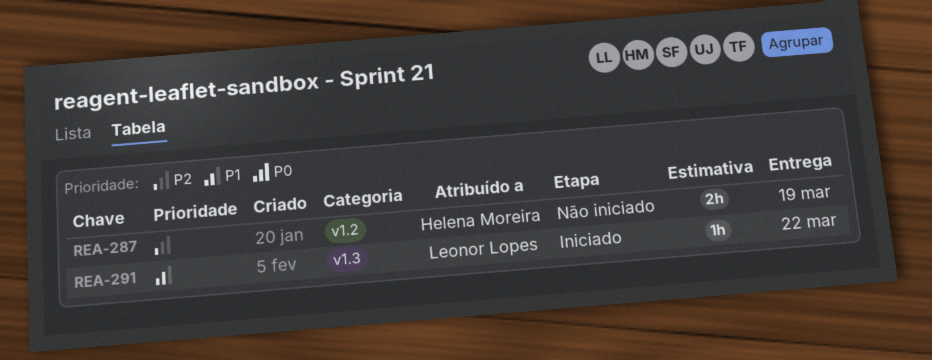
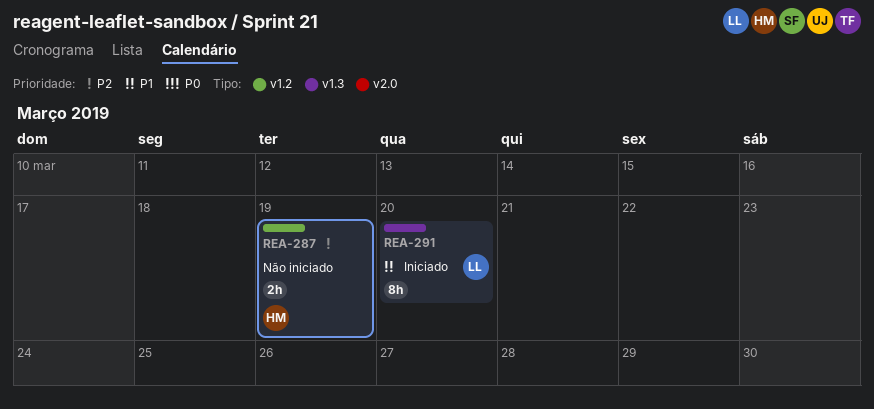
REA-291, estimate: 1h -> 8h
REA-291, due: Mar 22 -> Mar 20

